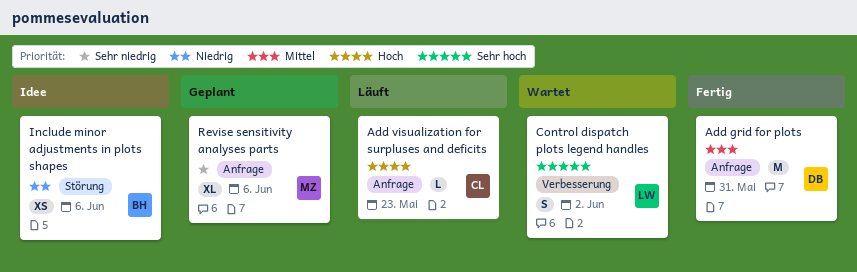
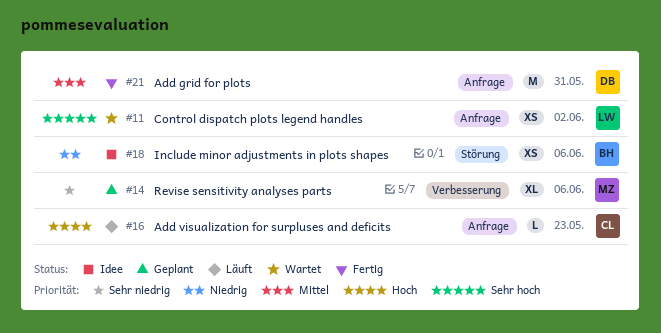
Control dispatch plots legend handles, label: Verbesserung -> Anfrage
Control dispatch plots legend handles, estimate: S -> XS
Revise sensitivity analyses parts, label: Anfrage -> Verbesserung

